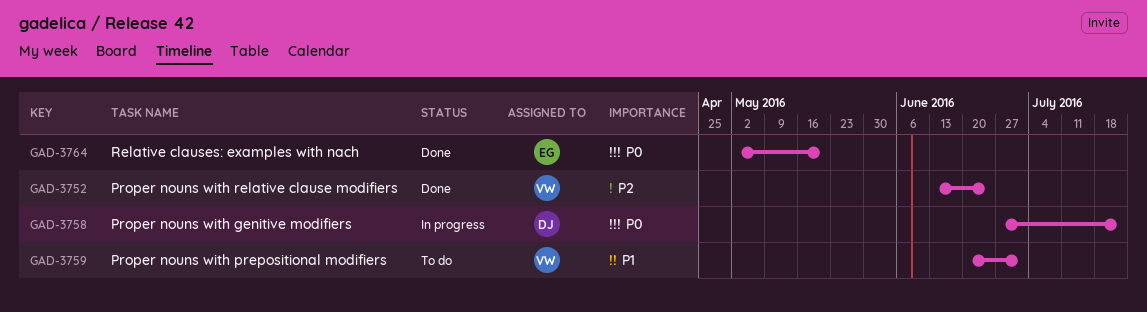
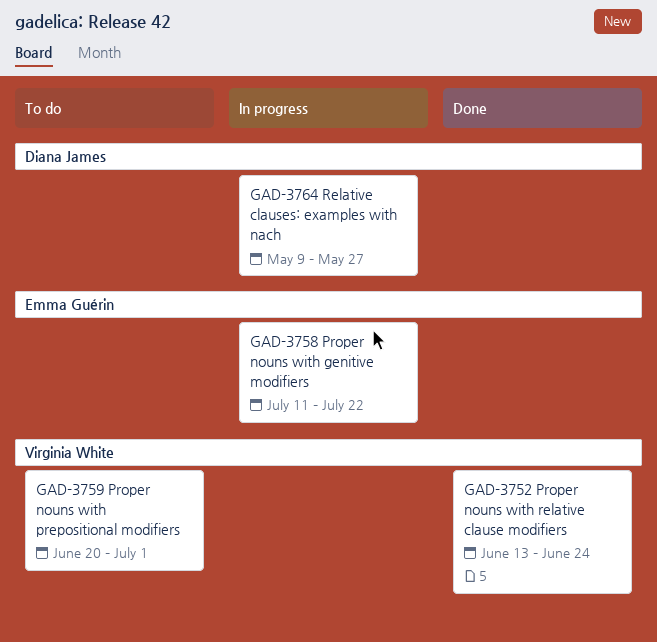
GAD-3758, owner: Diana James -> Emma Guérin
GAD-3758, start: Jun 27 -> Jul 11
GAD-3764, status: Done -> In progress
GAD-3764, owner: Emma Guérin -> Diana James
GAD-3764, start: May 2 -> May 9
GAD-3764, due: May 20 -> May 27

